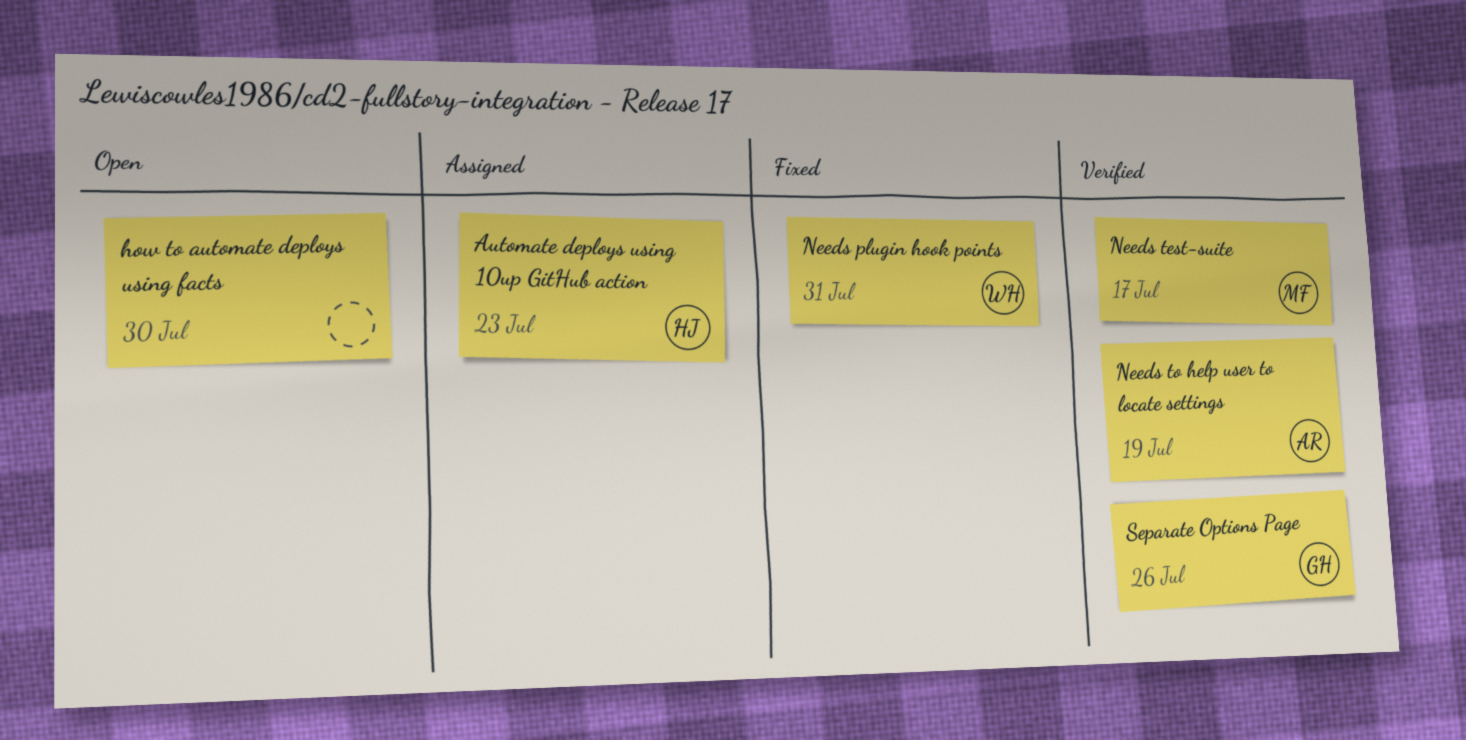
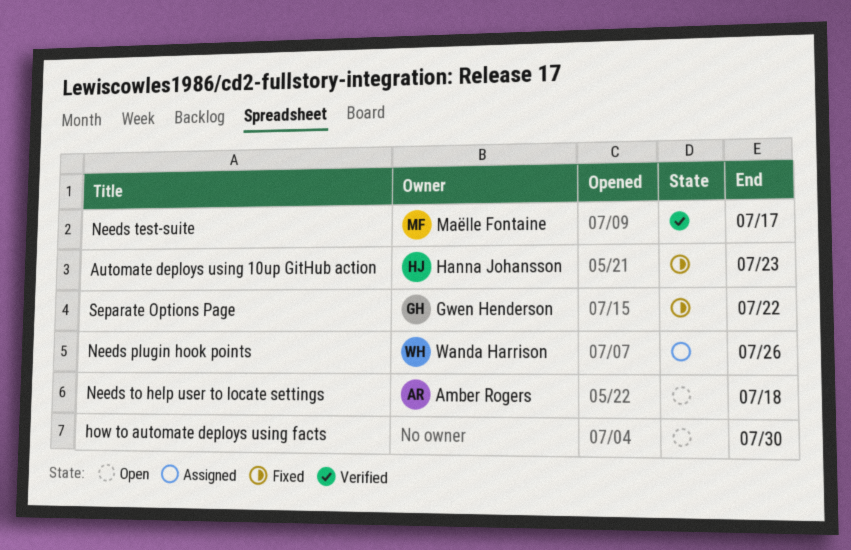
Automate deploys using 10up GitHub action, status: Assigned -> Fixed
Needs plugin hook points, status: Fixed -> Assigned
Needs plugin hook points, due: Jul 31 -> Jul 26
Needs to help user to locate settings, status: Verified -> Open
Needs to help user to locate settings, due: Jul 19 -> Jul 18
Separate Options Page, status: Verified -> Fixed
Separate Options Page, due: Jul 26 -> Jul 22

